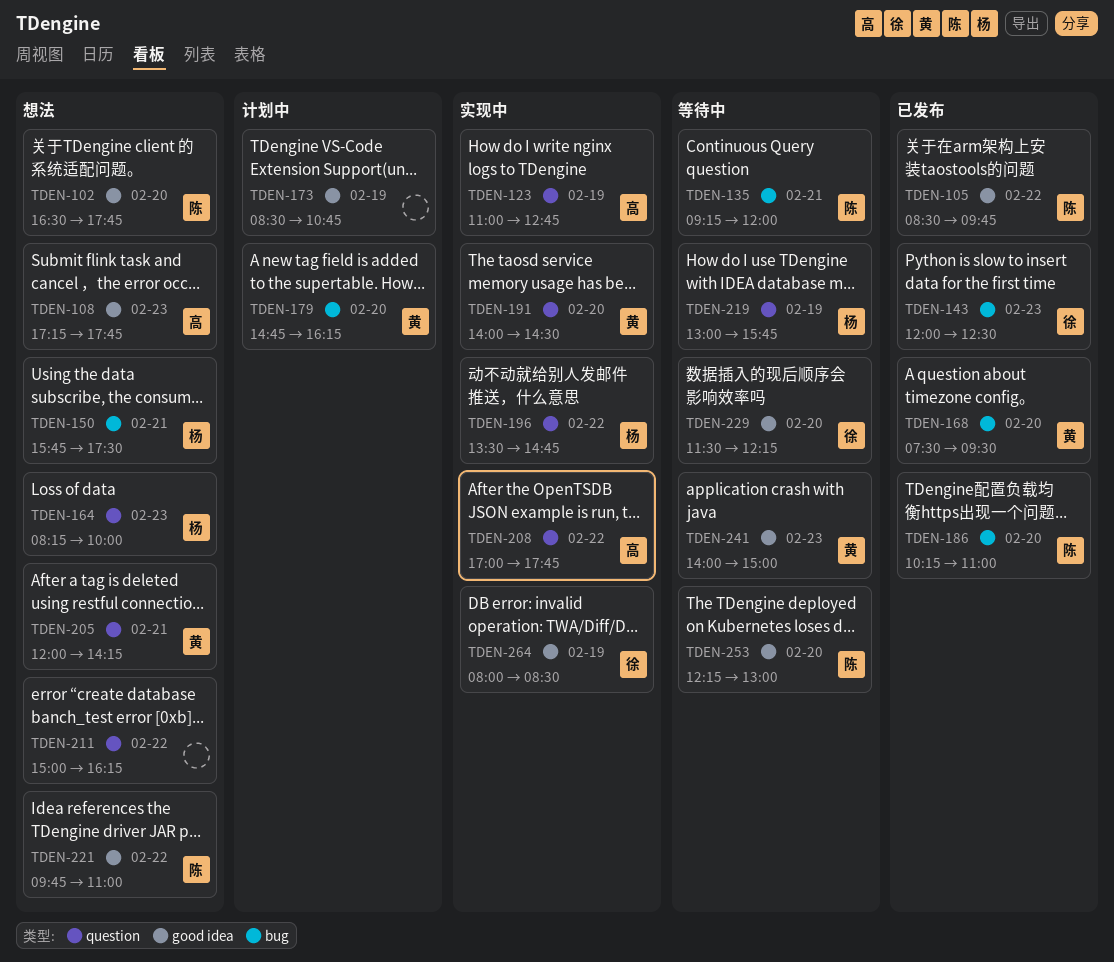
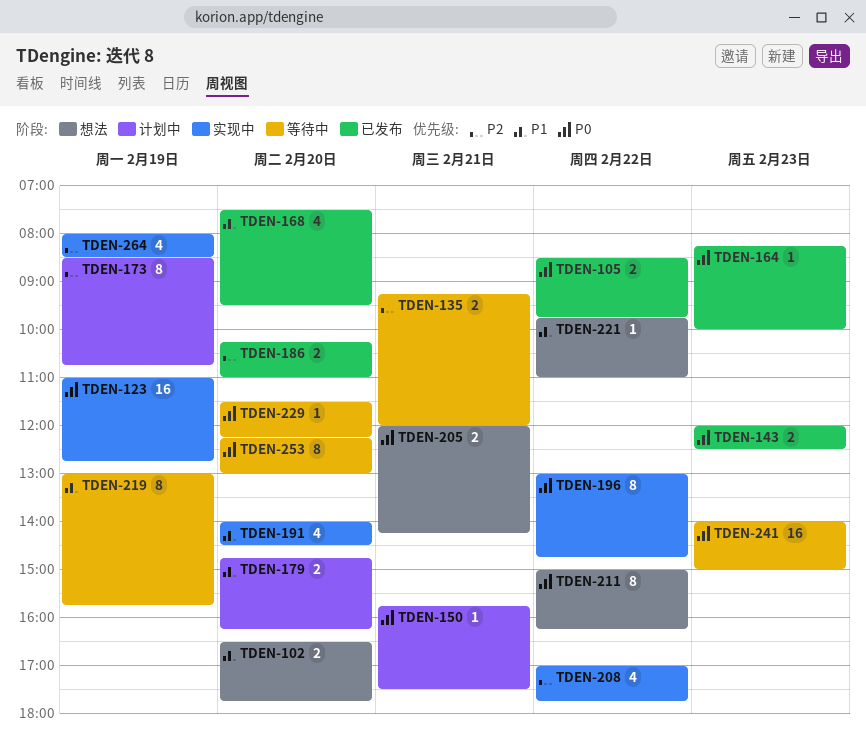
TDEN-108: present -> none
TDEN-150, status: 想法 -> 计划中
TDEN-164, status: 想法 -> 已发布
TDEN-196, begins: 13:30 -> 13:00

